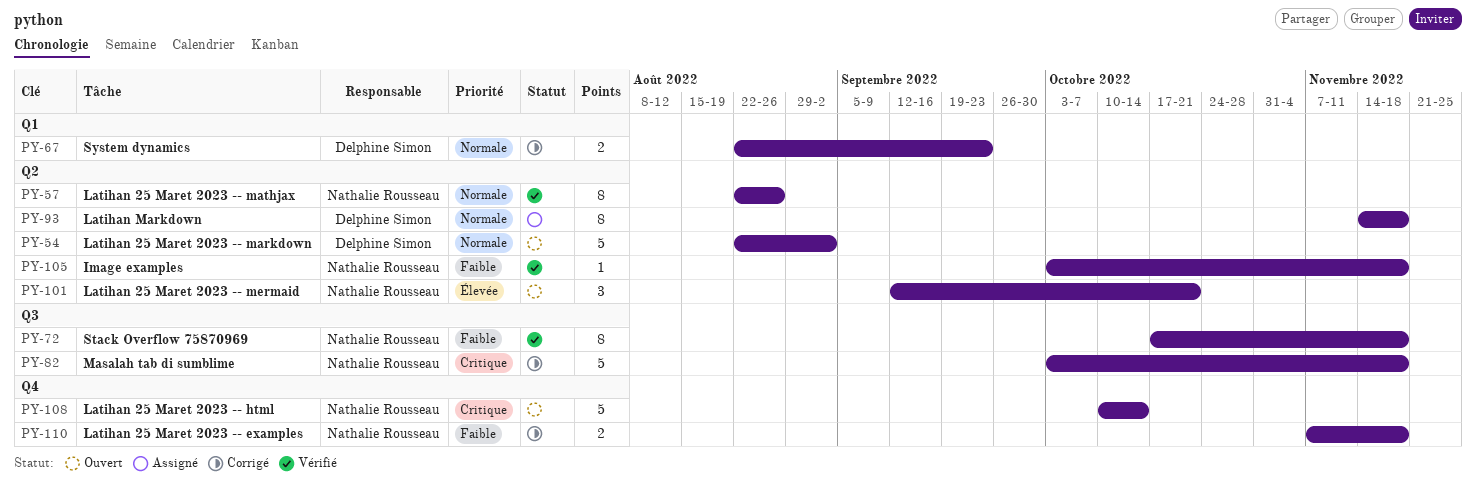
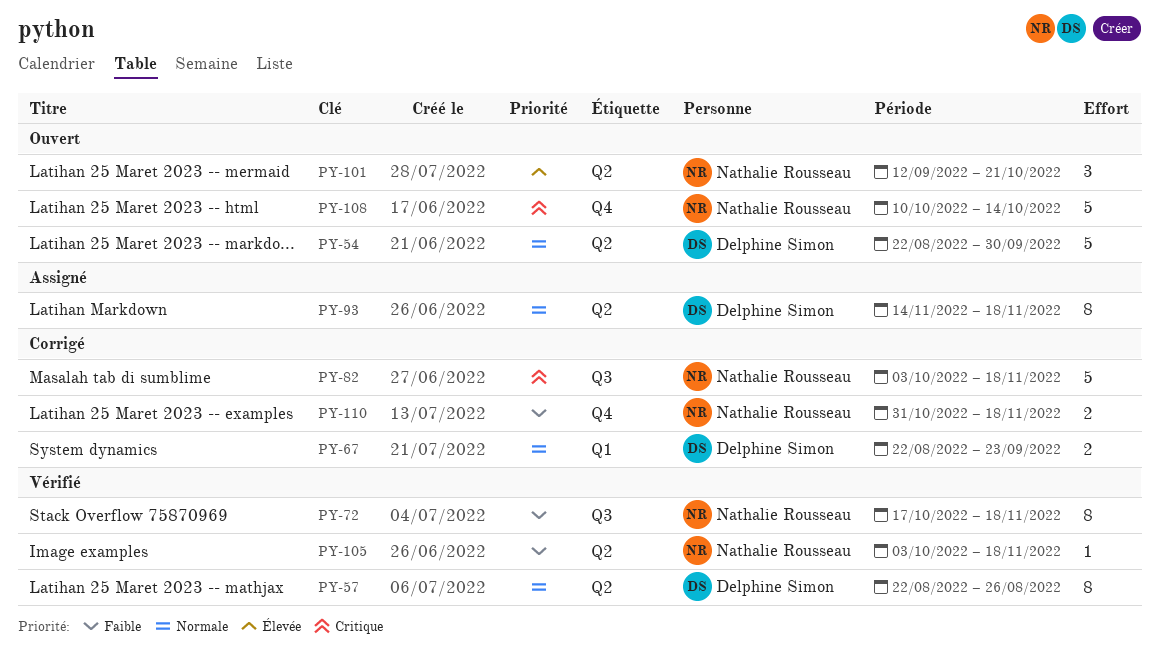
PY-54, due: Sep 2 -> Sep 30
PY-57, owner: Nathalie Rousseau -> Delphine Simon
PY-110, start: Nov 7 -> Oct 31

